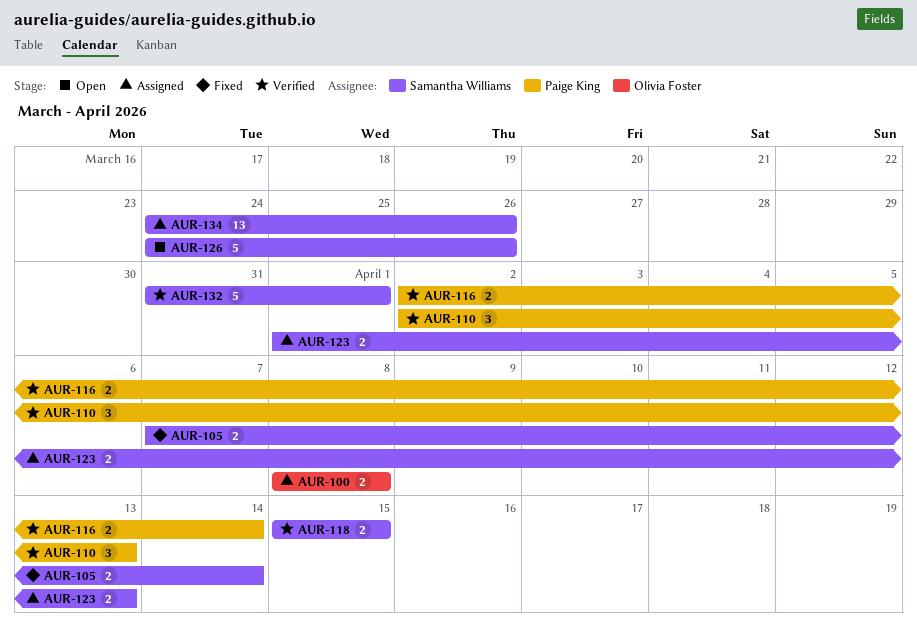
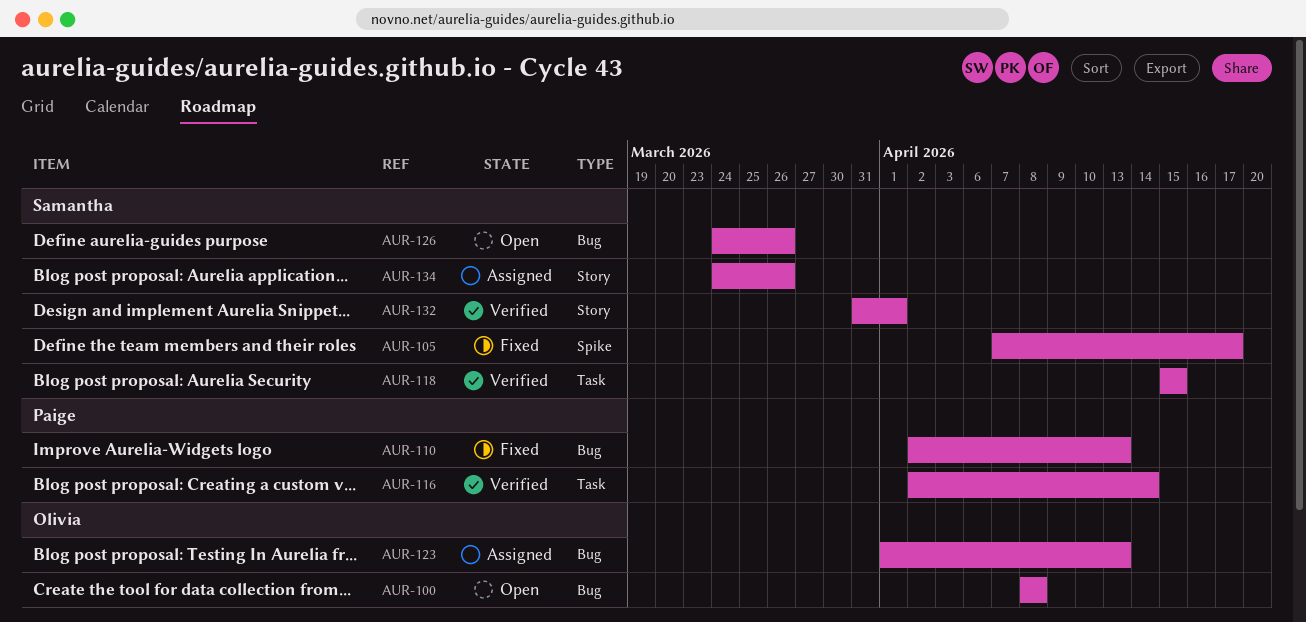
AUR-100, status: Assigned -> Open
AUR-105, due: Apr 14 -> Apr 17
AUR-110, status: Verified -> Fixed
AUR-123, owner: Samantha Williams -> Olivia Foster

